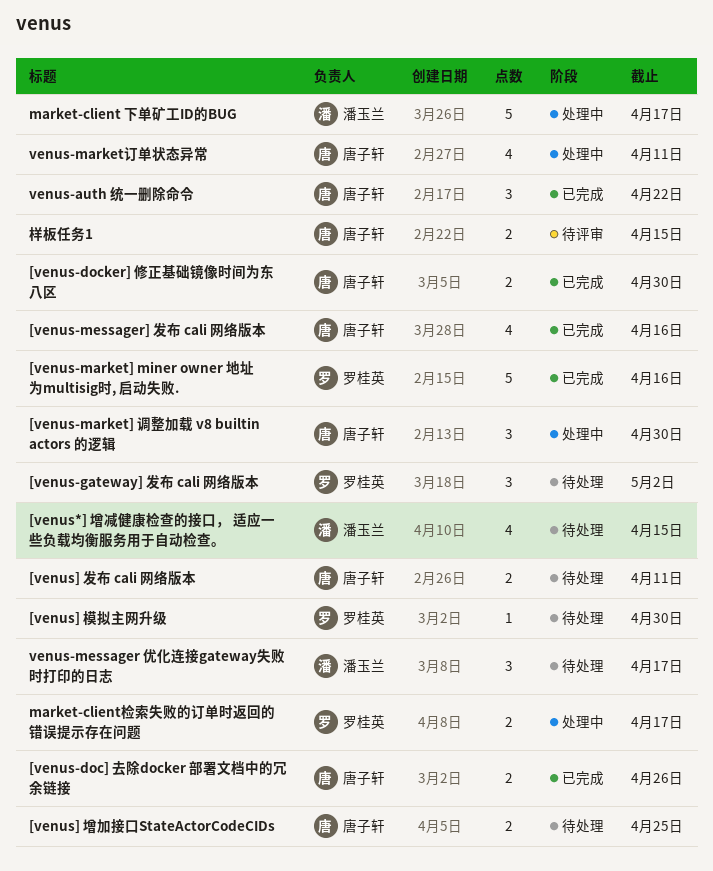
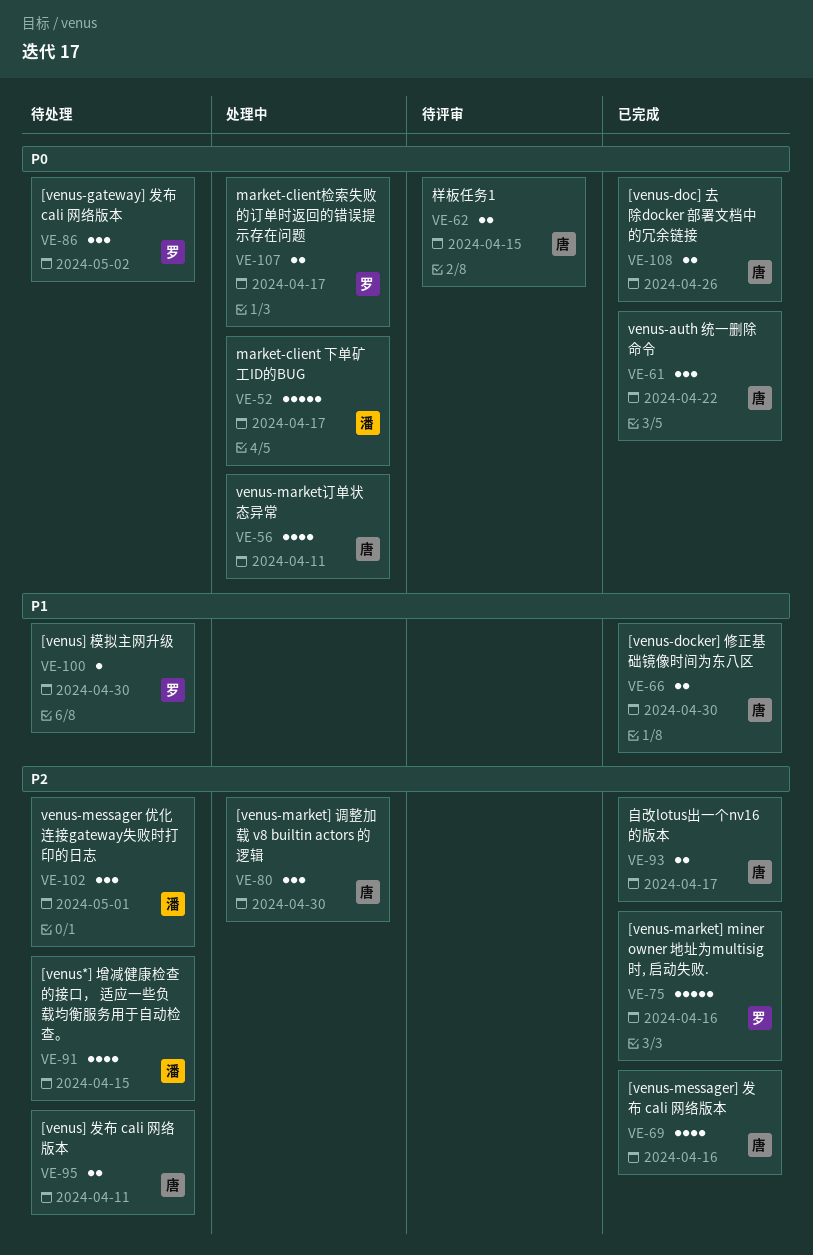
[venus] 增加接口StateActorCodeCIDs: present -> none
venus-messager 优化连接gateway失败时打印的日志, due: Apr 17 -> May 1
自改lotus出一个nv16的版本: none -> present

